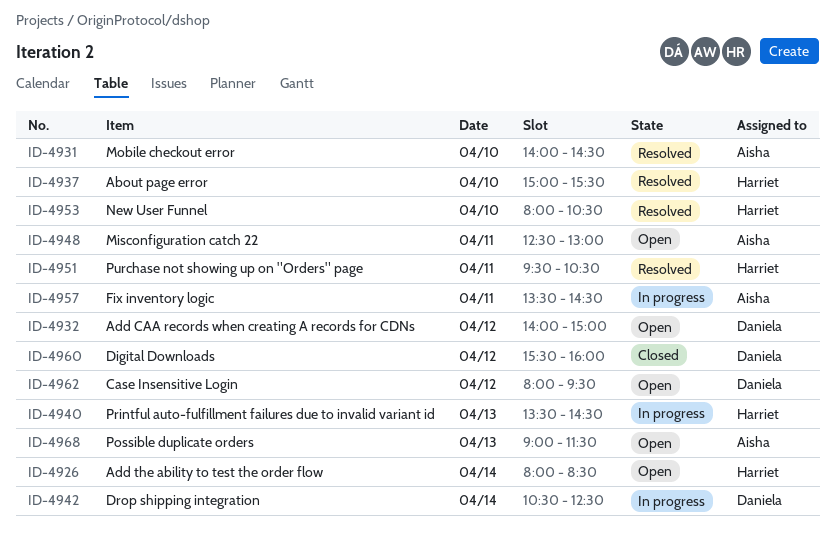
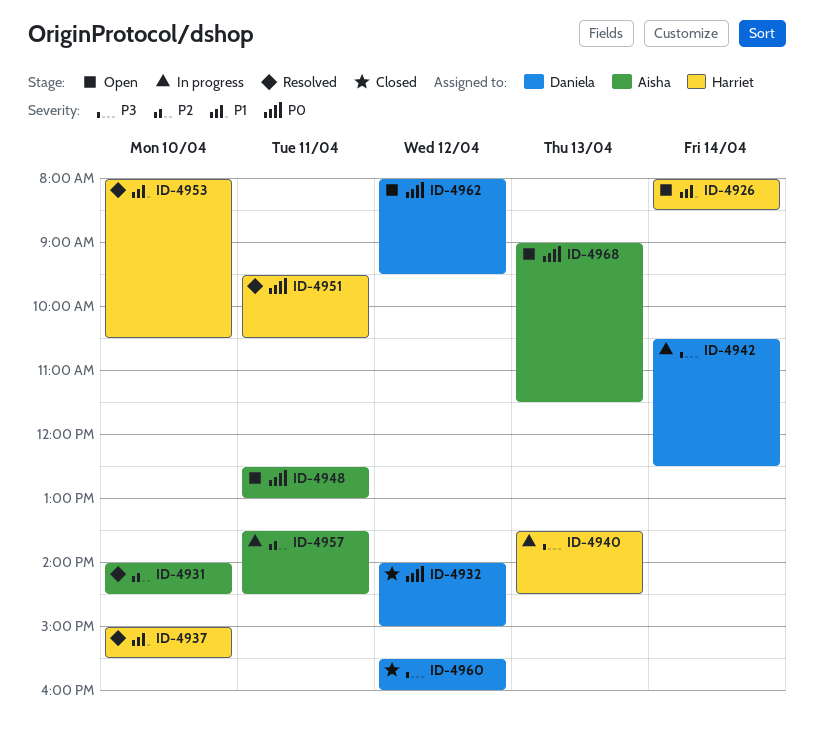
ID-4932, status: Open -> Closed

